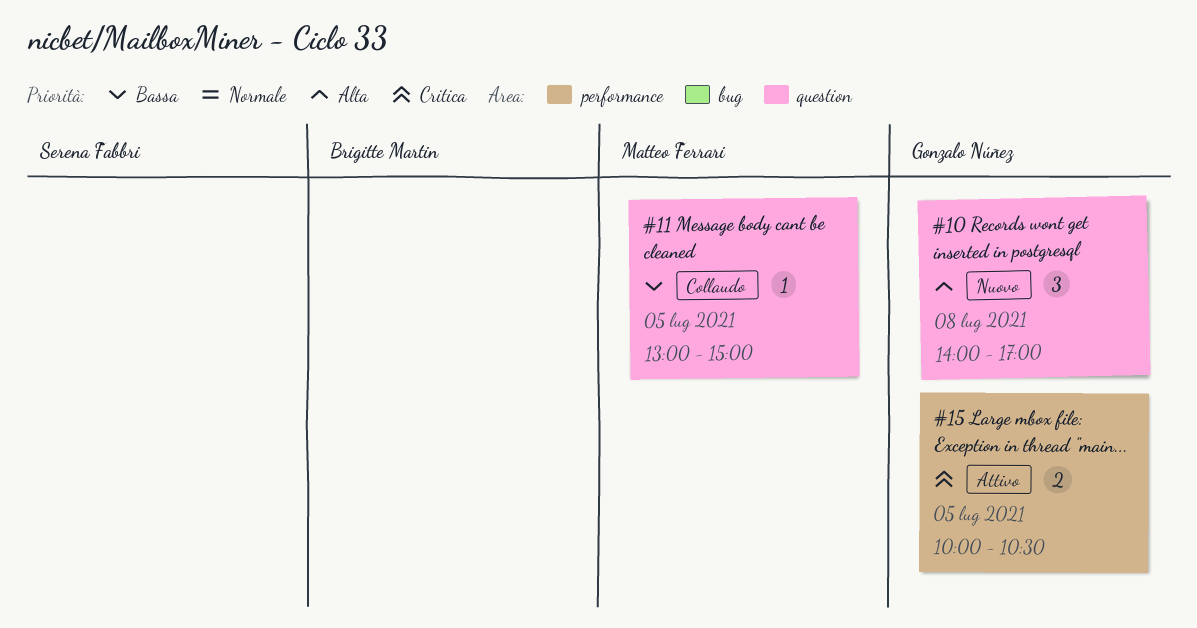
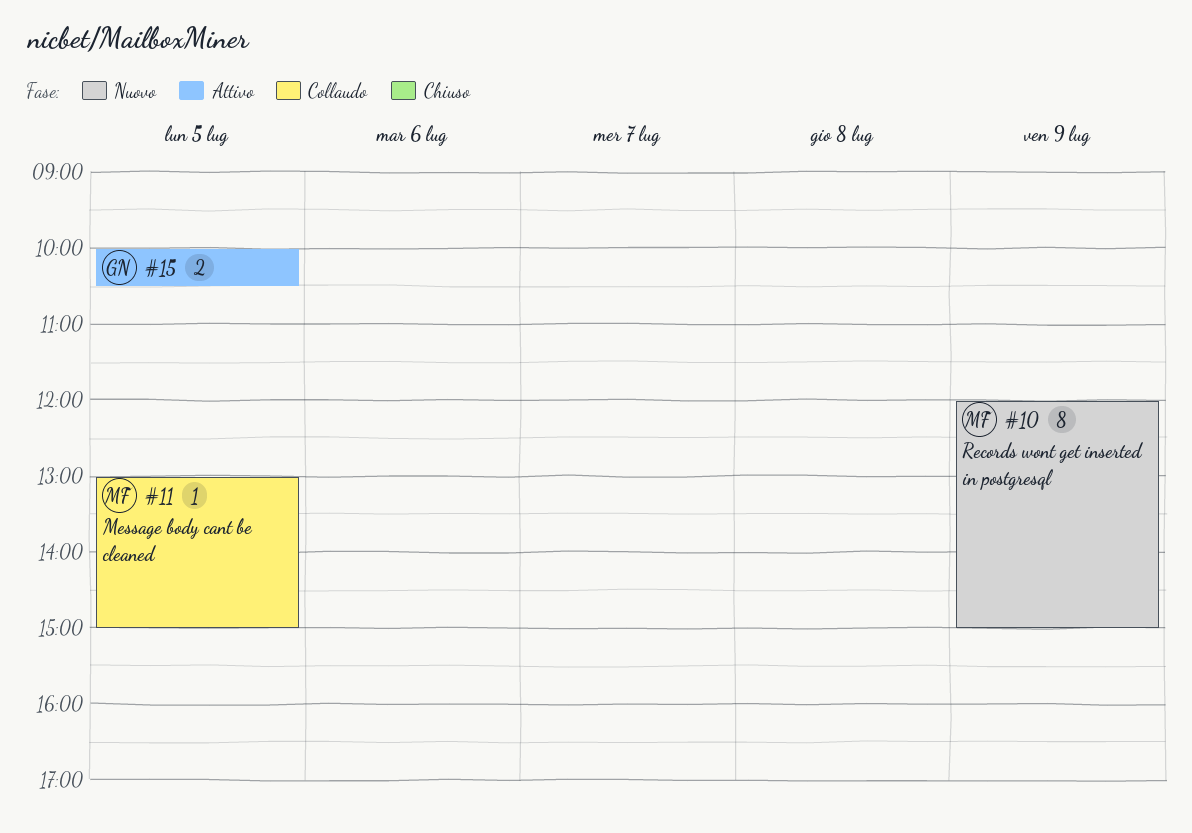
#10, owner: Gonzalo Núñez -> Matteo Ferrari
#10, estimate: 3 -> 8
#10, day: Jul 8 -> Jul 9
#10, begins: 14:00 -> 12:00
#10, ends: 17:00 -> 15:00

